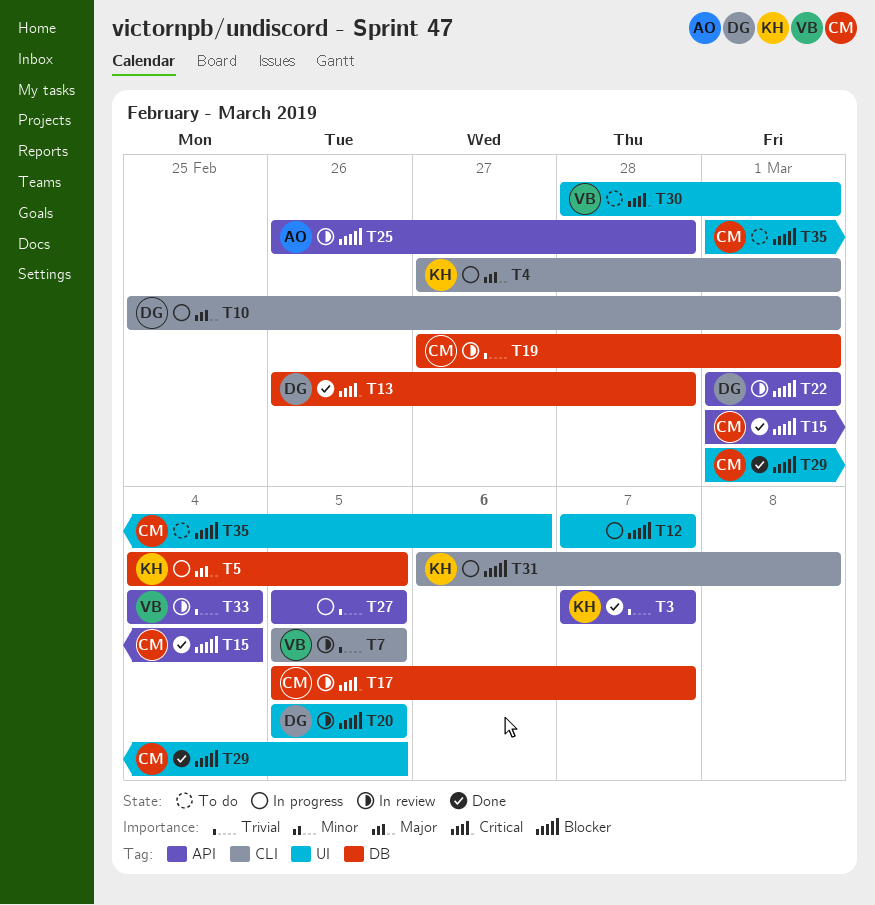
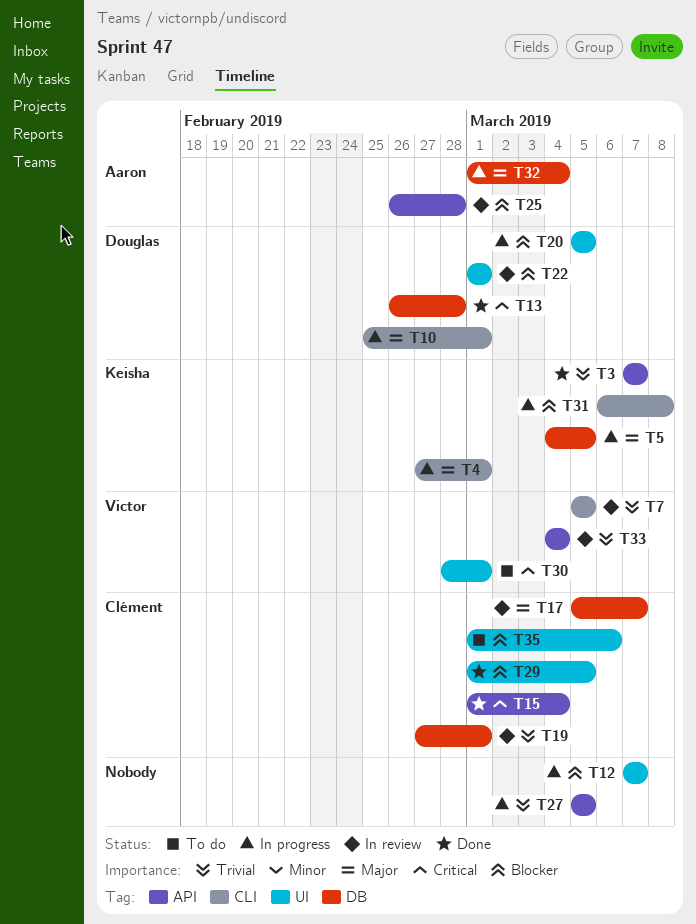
T15, priority: Blocker -> Critical
T17, priority: Critical -> Major
T20, status: In review -> In progress
T22, label: API -> UI
T32: none -> present

